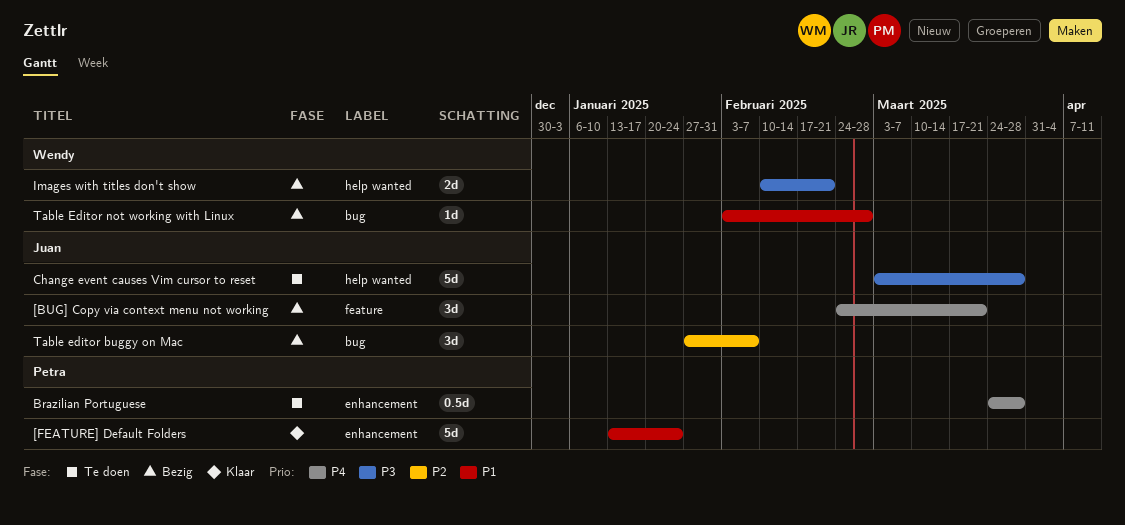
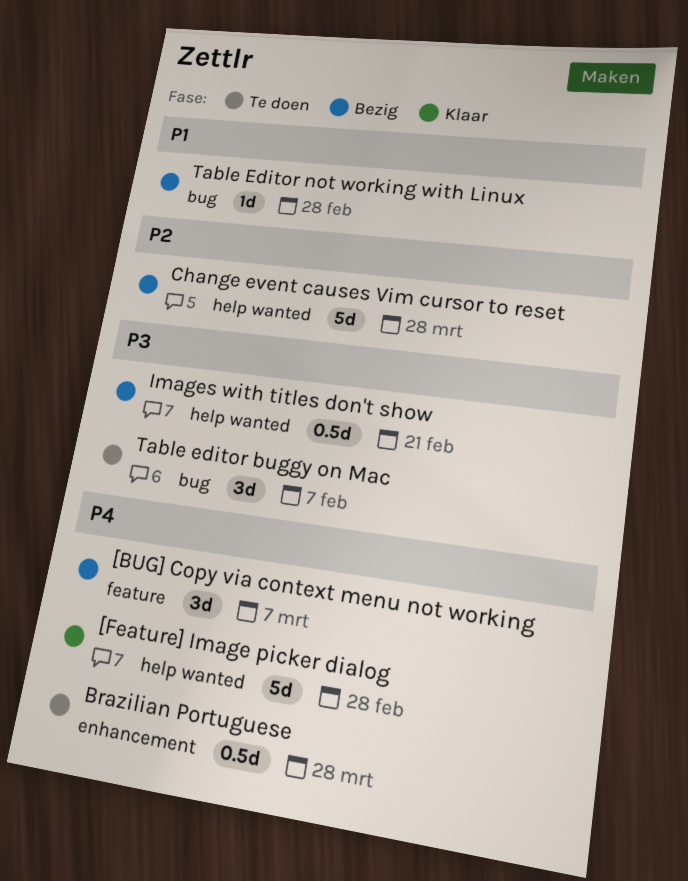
[BUG] Copy via context menu not working, due: Mar 21 -> Mar 7
[FEATURE] Default Folders: present -> none
[Feature] Image picker dialog: none -> present
Change event causes Vim cursor to reset, status: Te doen -> Bezig
Change event causes Vim cursor to reset, priority: P3 -> P2
Images with titles don't show, estimate: 2d -> 0.5d
Table editor buggy on Mac, status: Bezig -> Te doen
Table editor buggy on Mac, priority: P2 -> P3

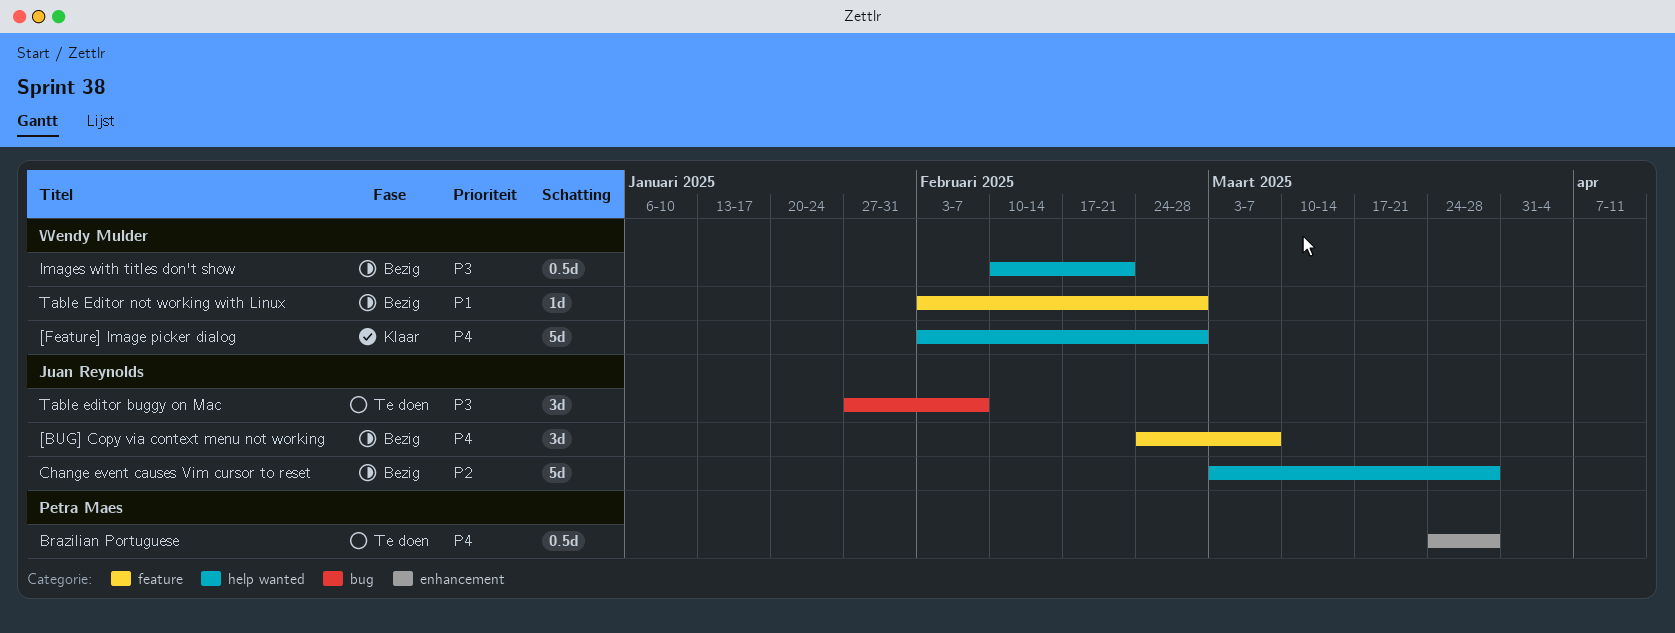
Table Editor not working with Linux, label: bug -> feature

